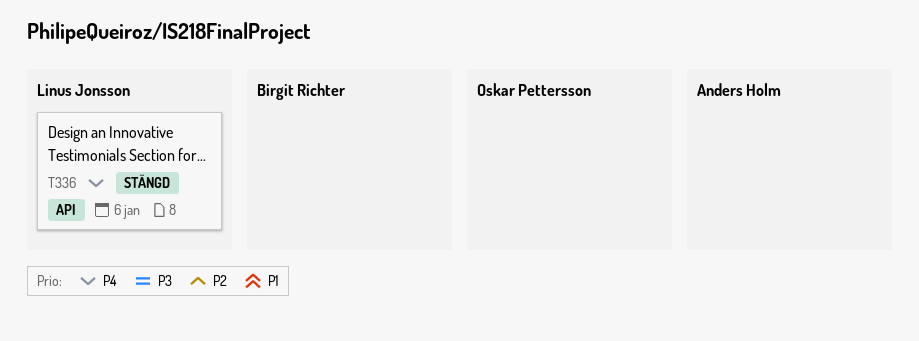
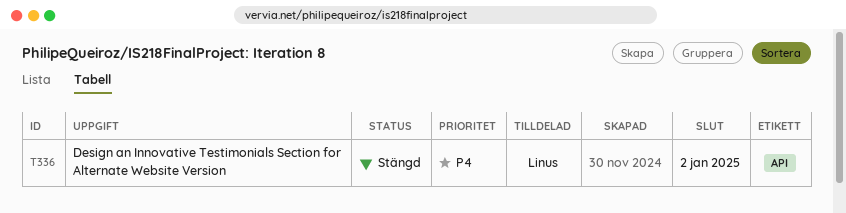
T336, due: Jan 6 -> Jan 2

